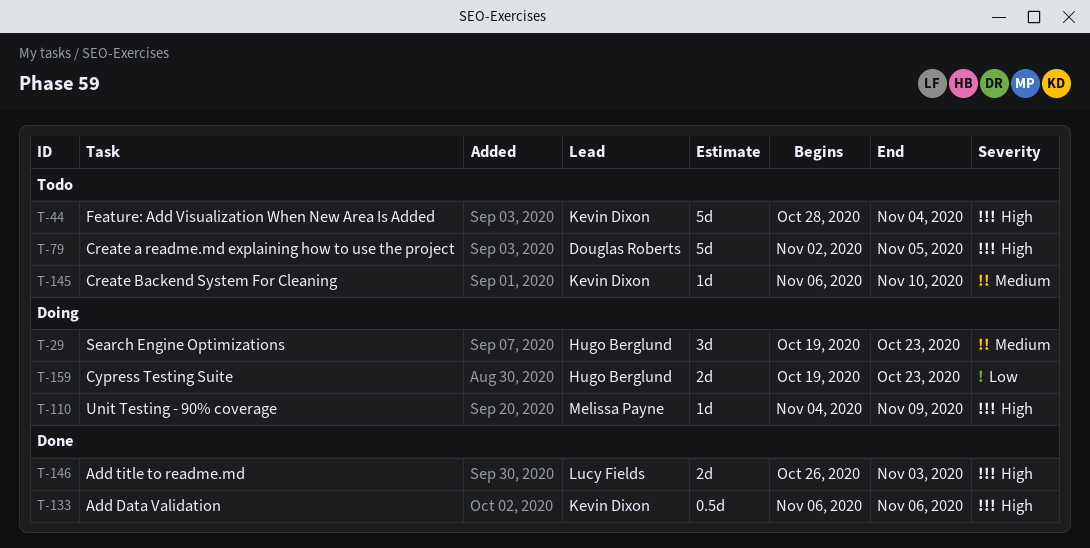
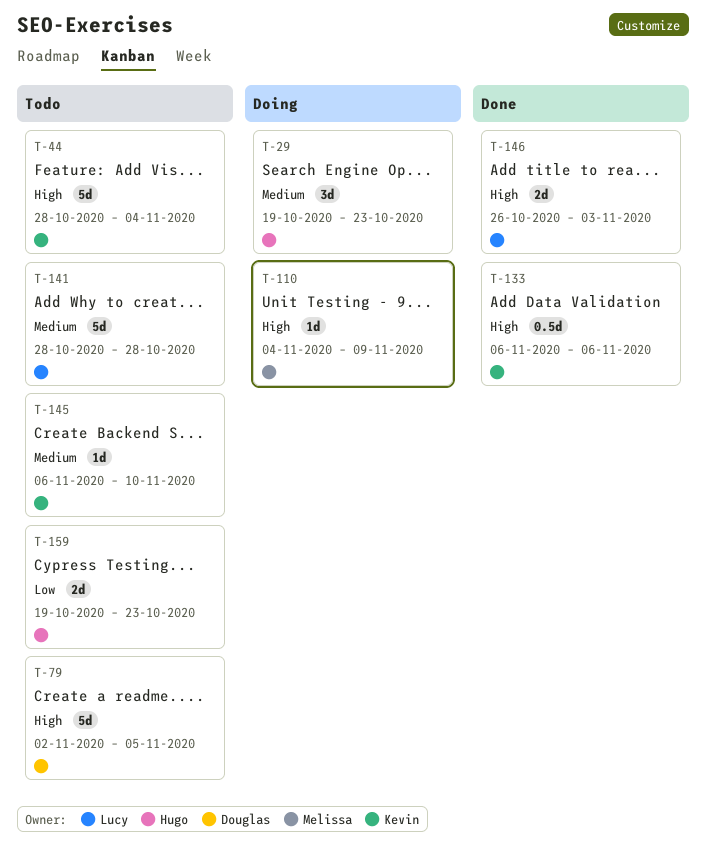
T-141: none -> present
T-159, status: Doing -> Todo

